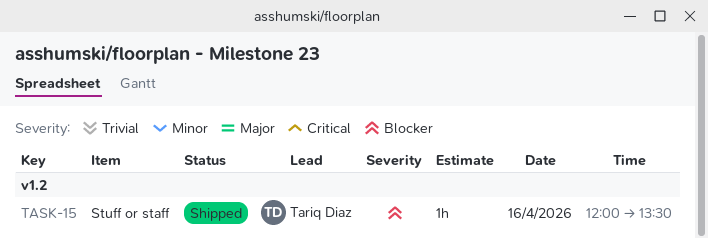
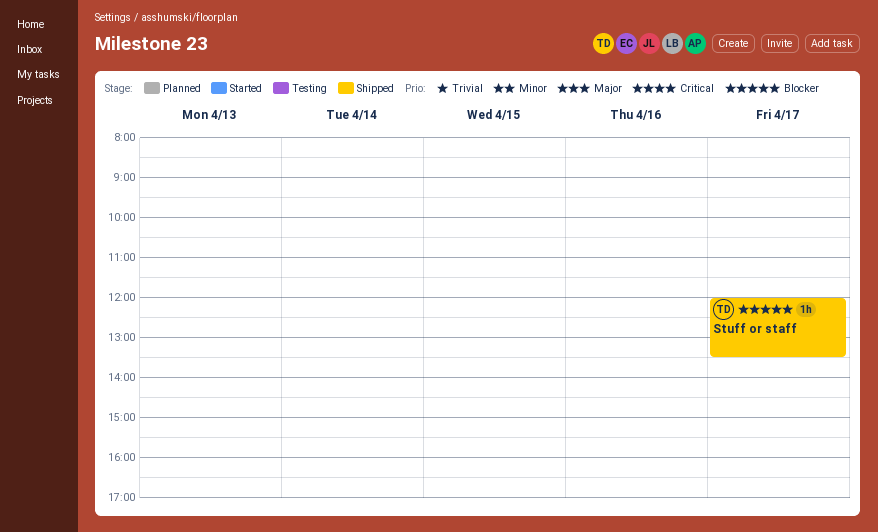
Stuff or staff, day: Apr 16 -> Apr 17

